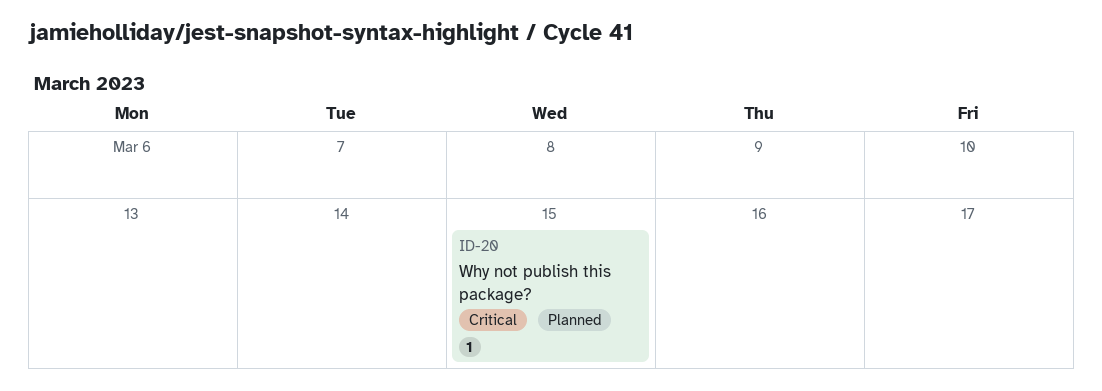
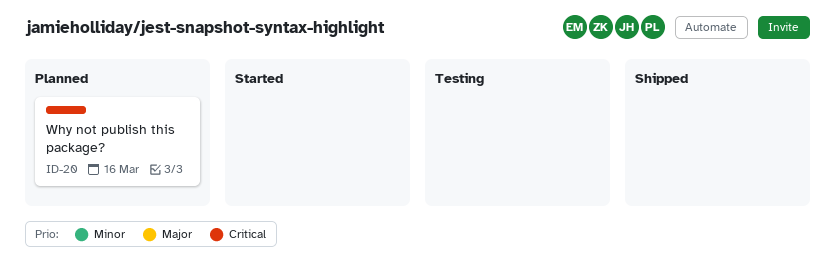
ID-20, due: Mar 15 -> Mar 16

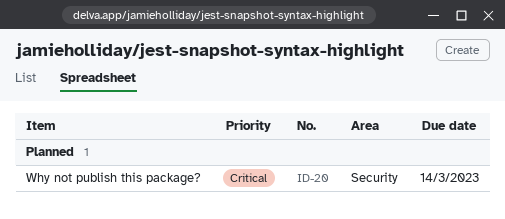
ID-20, due: Mar 16 -> Mar 14

